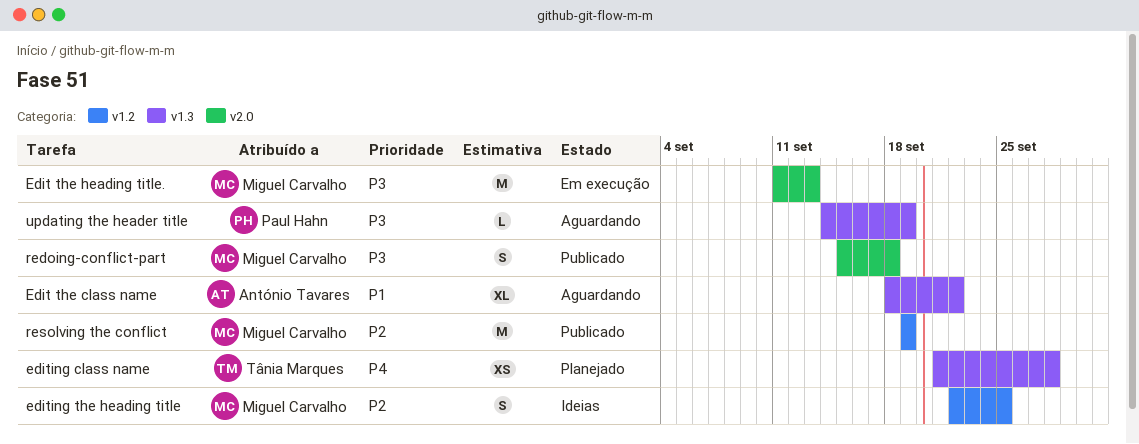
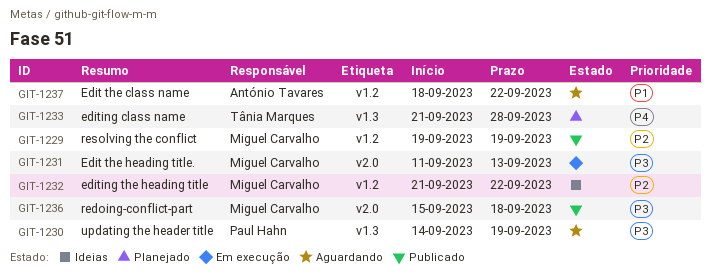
Edit the class name, label: v1.3 -> v1.2
editing the heading title, start: Sep 22 -> Sep 21
editing the heading title, due: Sep 25 -> Sep 22

